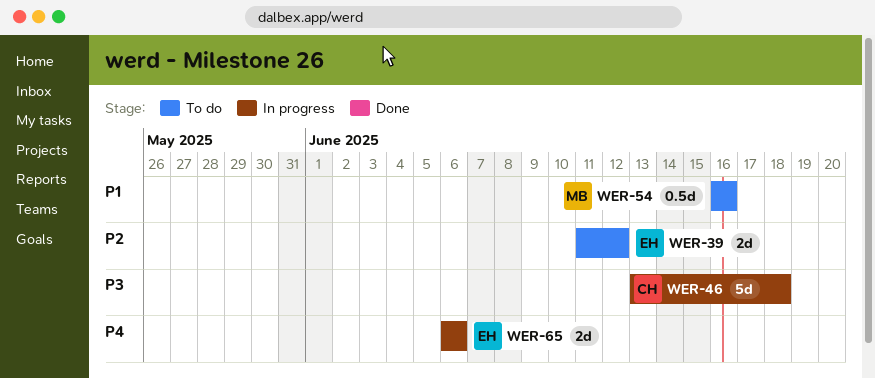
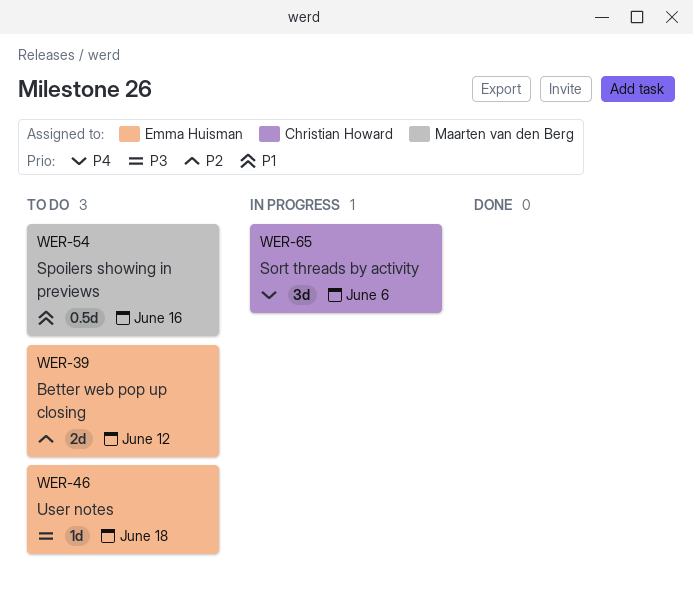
WER-46, status: In progress -> To do
WER-46, owner: Christian Howard -> Emma Huisman
WER-46, estimate: 5d -> 1d
WER-65, owner: Emma Huisman -> Christian Howard
WER-65, estimate: 2d -> 3d

